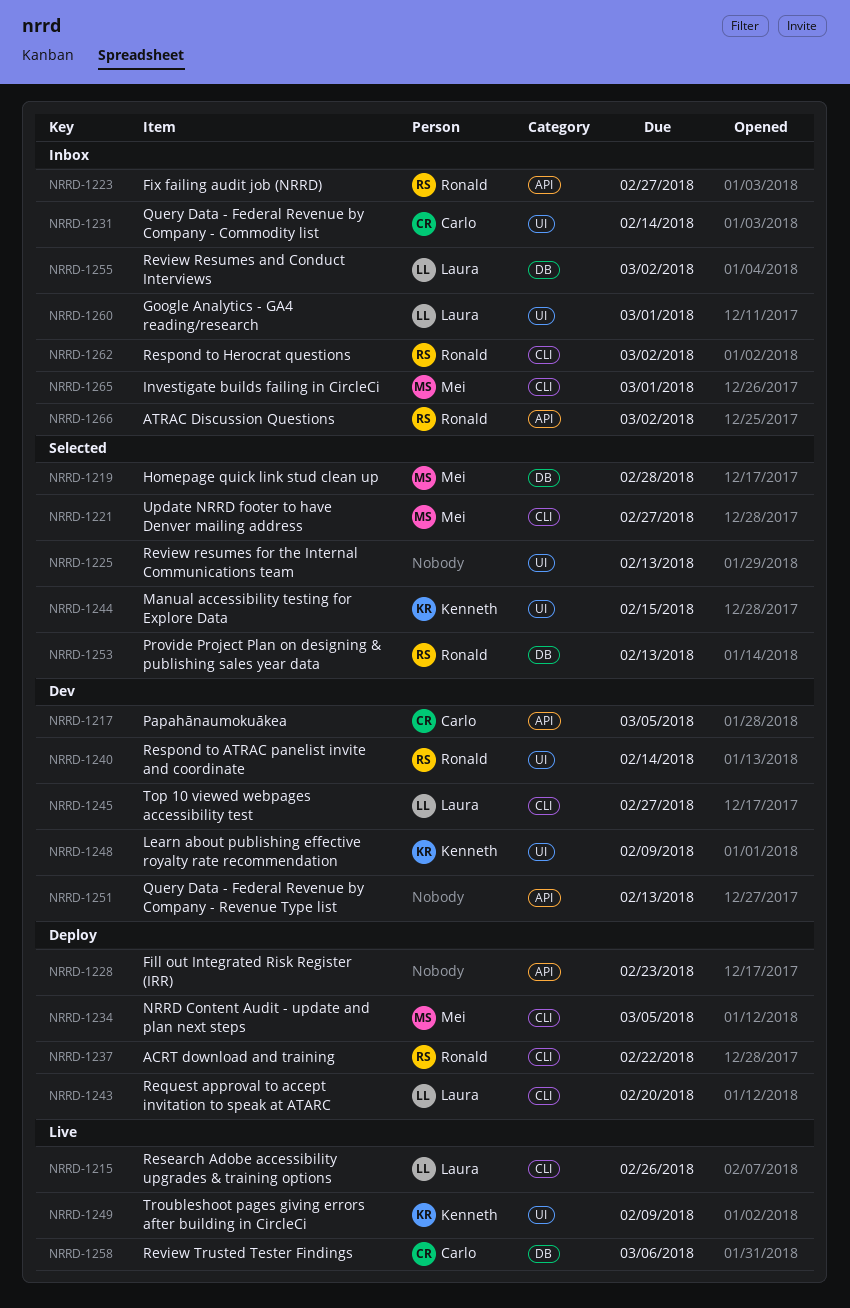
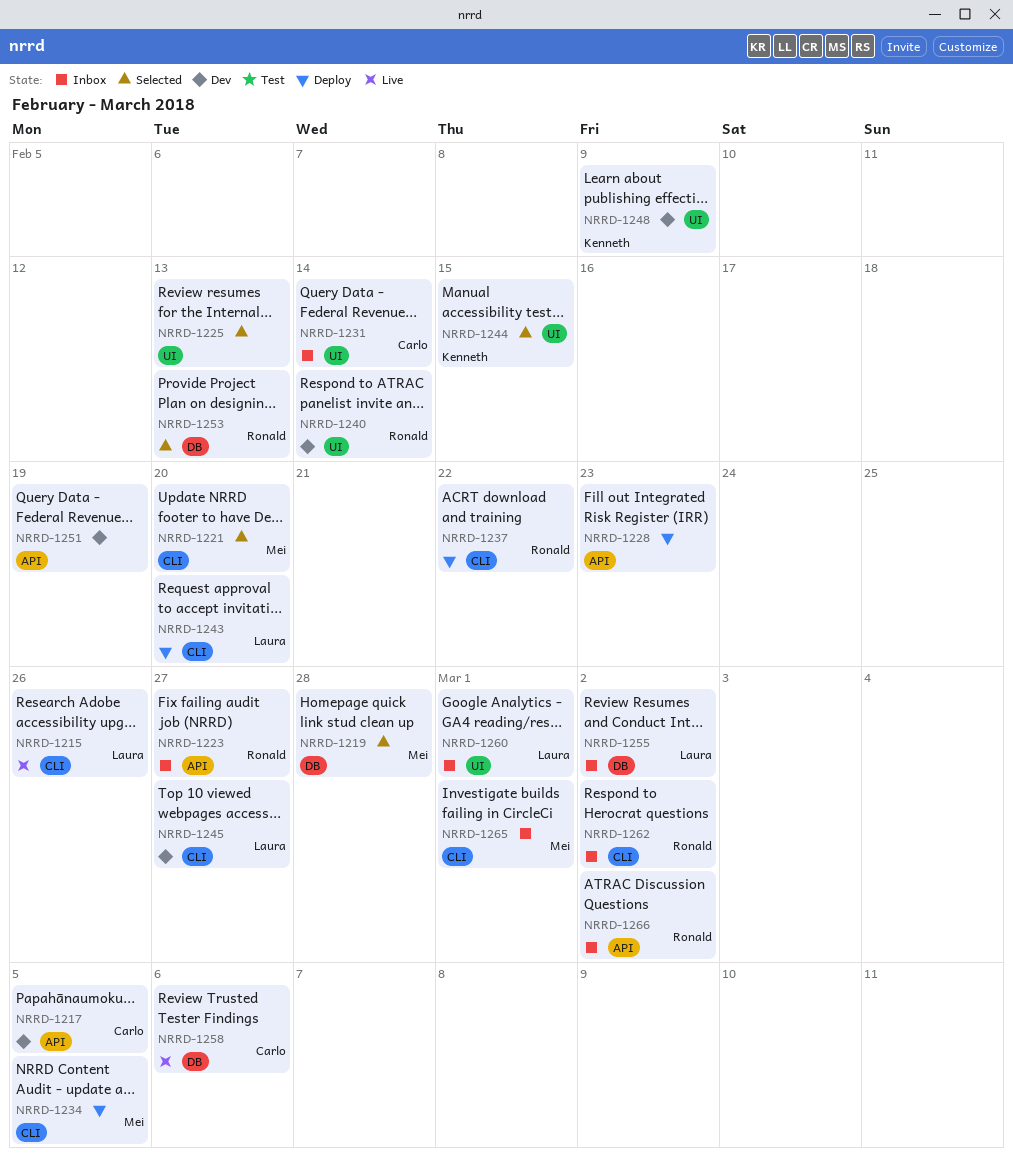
NRRD-1221, due: Feb 27 -> Feb 20
NRRD-1249: present -> none
NRRD-1251, due: Feb 13 -> Feb 19

